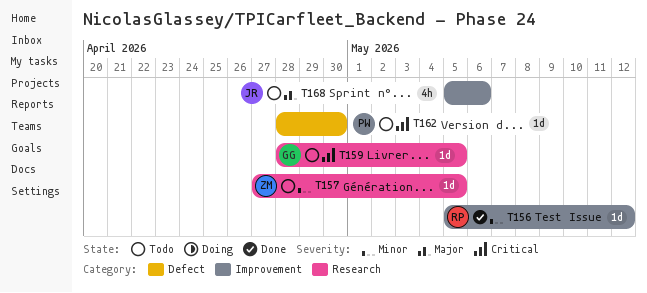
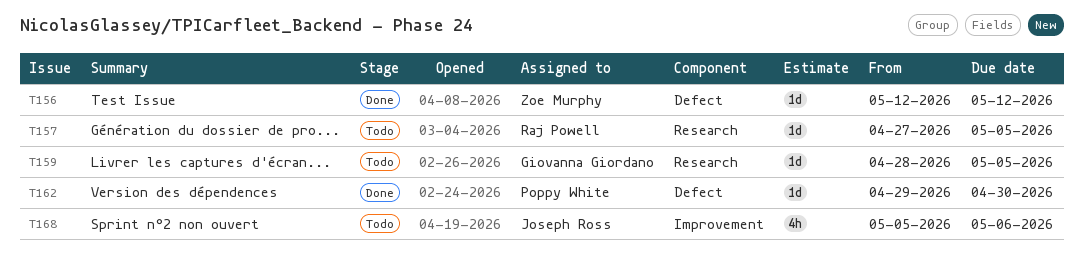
T156, owner: Raj Powell -> Zoe Murphy
T156, label: Improvement -> Defect
T156, start: May 5 -> May 12
T157, owner: Zoe Murphy -> Raj Powell
T162, status: Todo -> Done
T162, start: Apr 28 -> Apr 29

